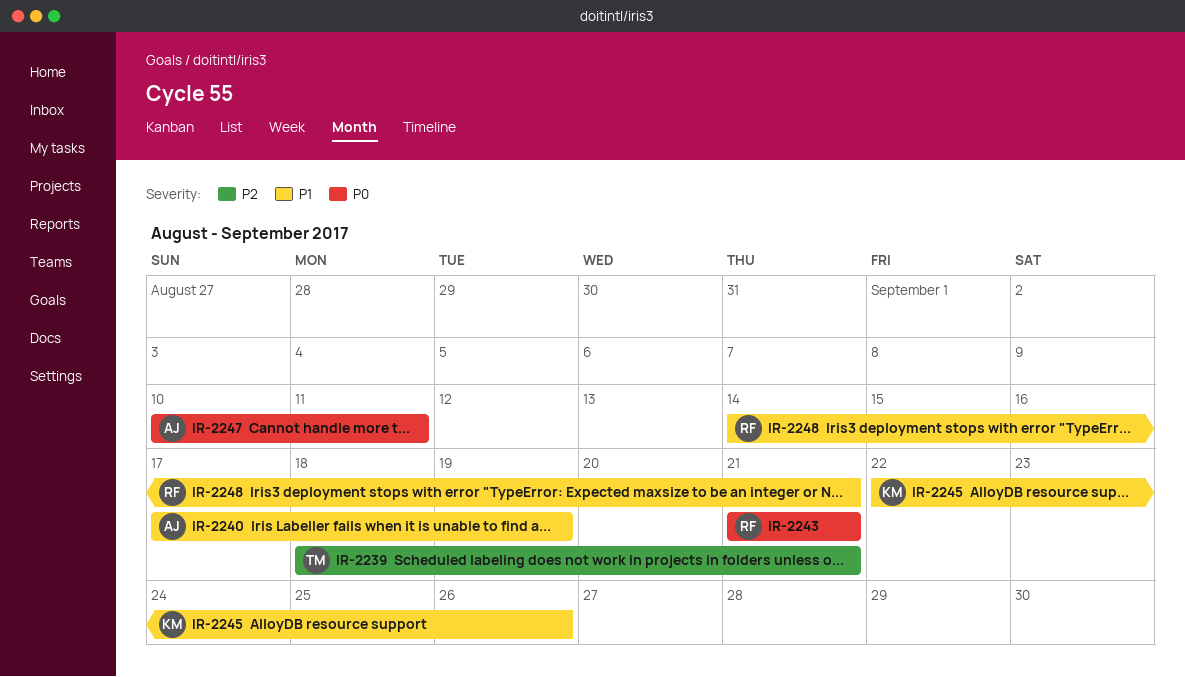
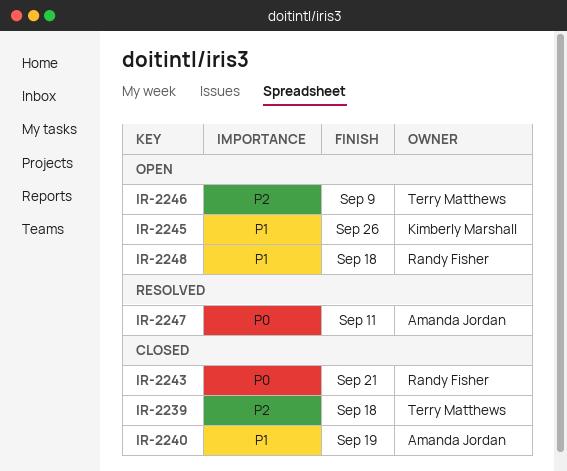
IR-2239, due: Sep 21 -> Sep 18
IR-2246: none -> present
IR-2248, due: Sep 21 -> Sep 18

